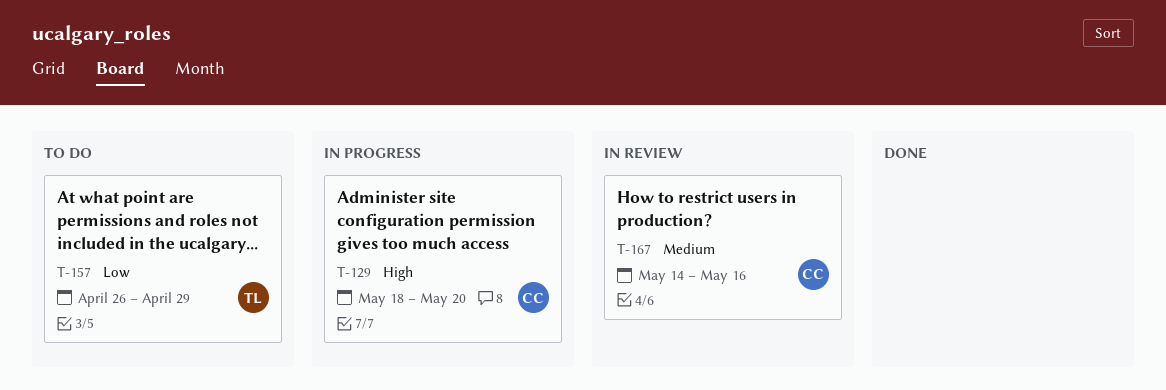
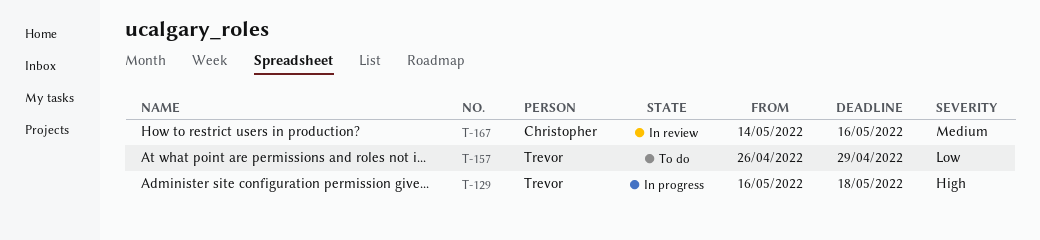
T-129, owner: Christopher -> Trevor
T-129, start: May 18 -> May 16
T-129, due: May 20 -> May 18

